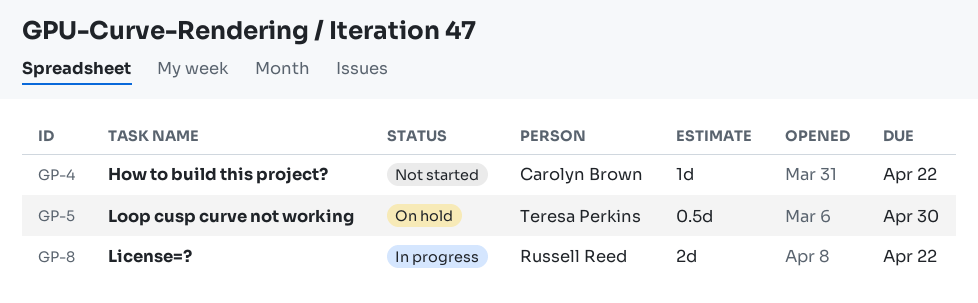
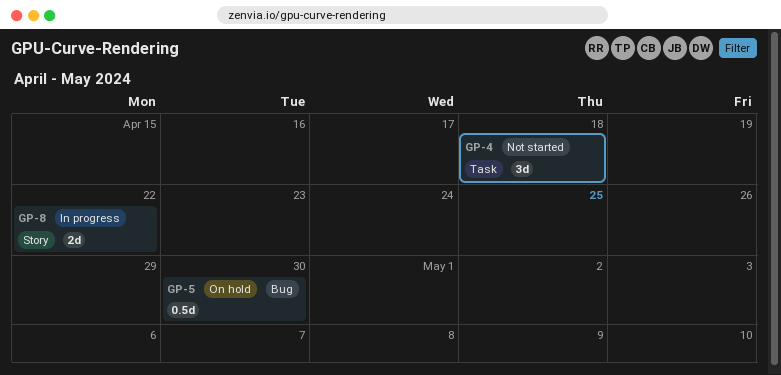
GP-4, estimate: 1d -> 3d
GP-4, due: Apr 22 -> Apr 18

